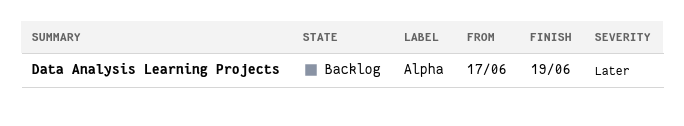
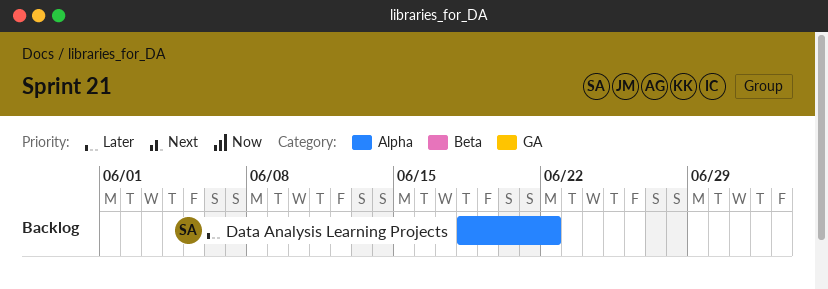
Data Analysis Learning Projects, start: Jun 17 -> Jun 18
Data Analysis Learning Projects, due: Jun 19 -> Jun 22

